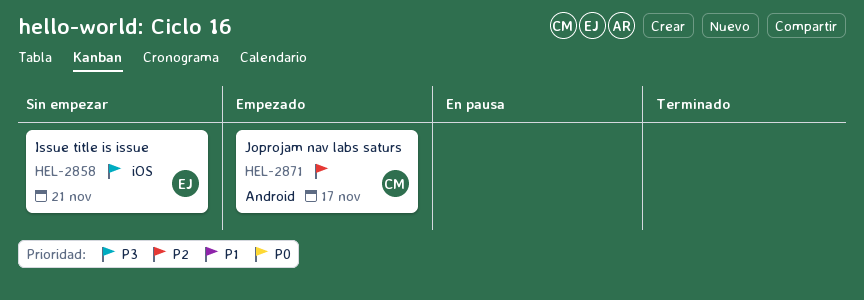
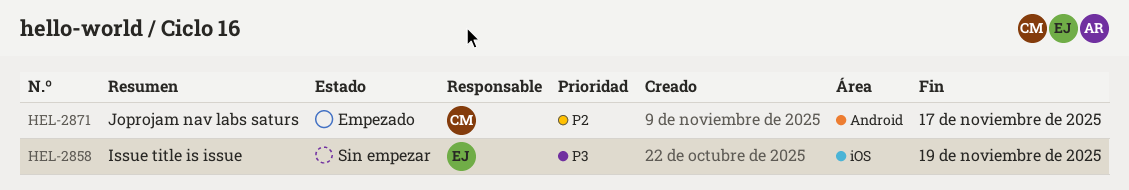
HEL-2858, due: Nov 21 -> Nov 19

